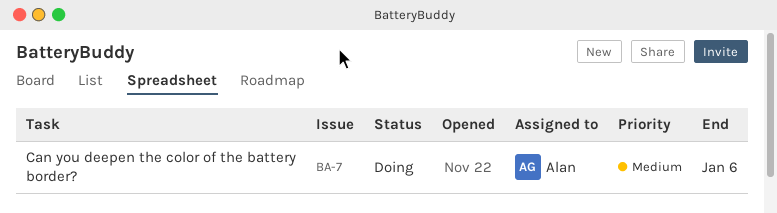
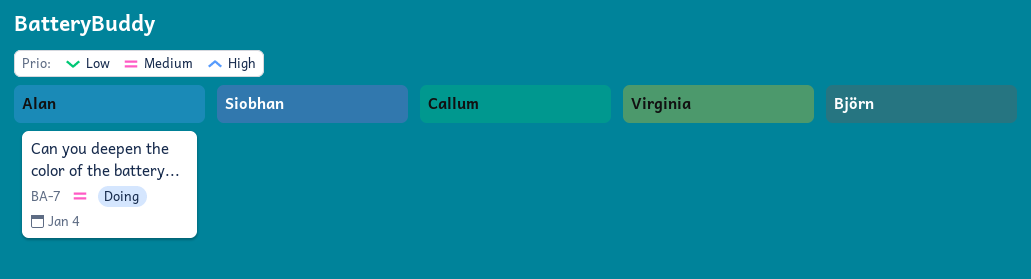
BA-7, due: Jan 6 -> Jan 4

